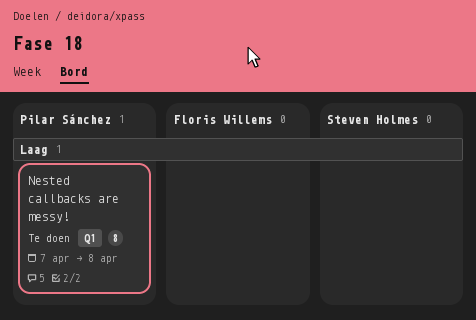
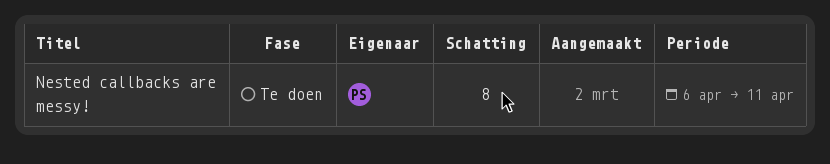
Nested callbacks are messy!, start: Apr 7 -> Apr 6
Nested callbacks are messy!, due: Apr 8 -> Apr 11

